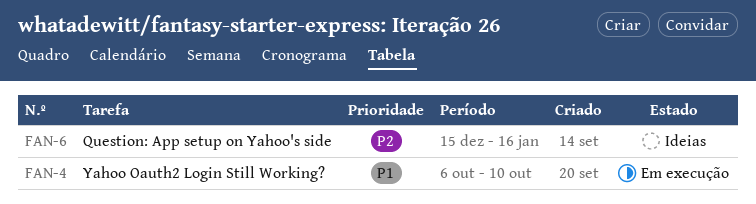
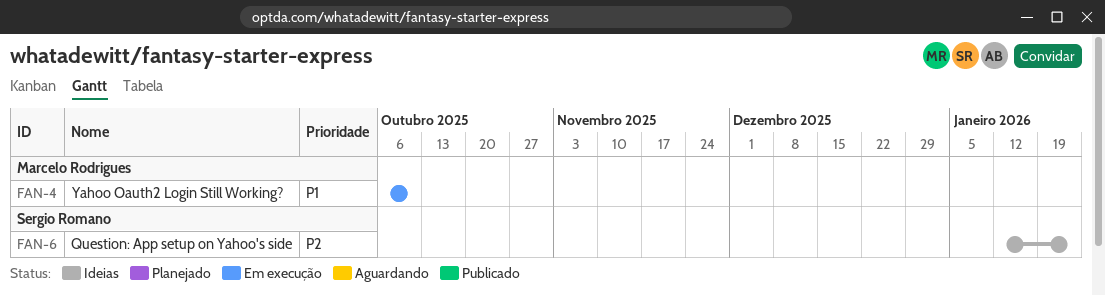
FAN-6, start: Dec 15 -> Jan 12
FAN-6, due: Jan 16 -> Jan 23

